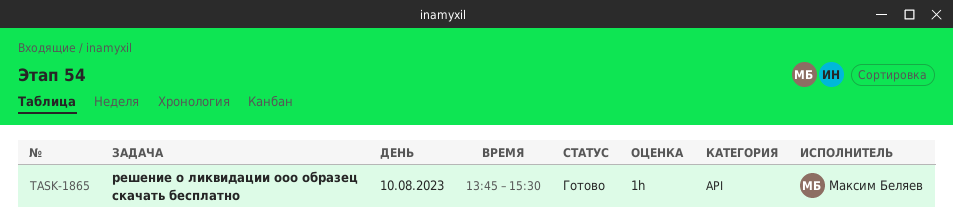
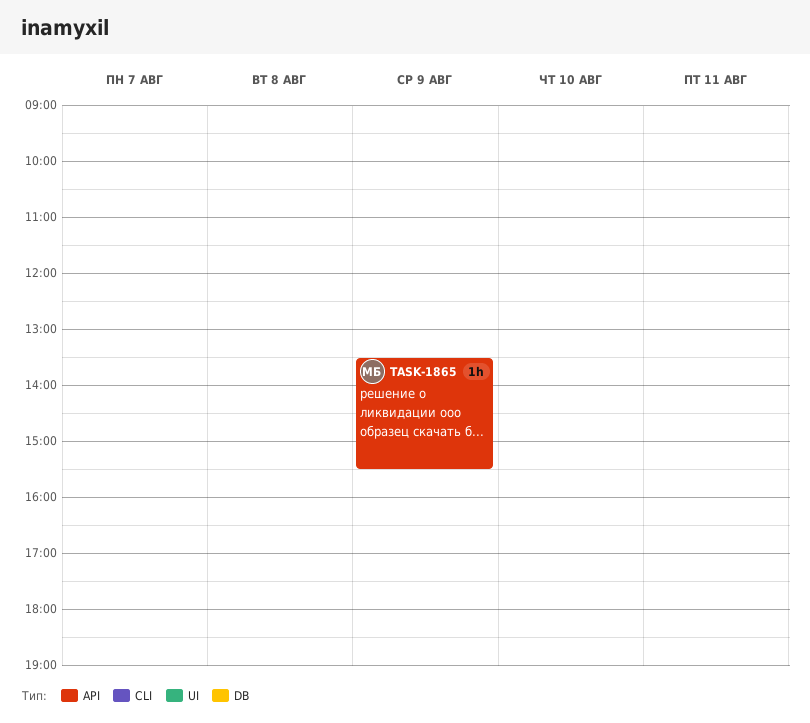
TASK-1865, day: Aug 10 -> Aug 9
TASK-1865, begins: 13:45 -> 13:30

